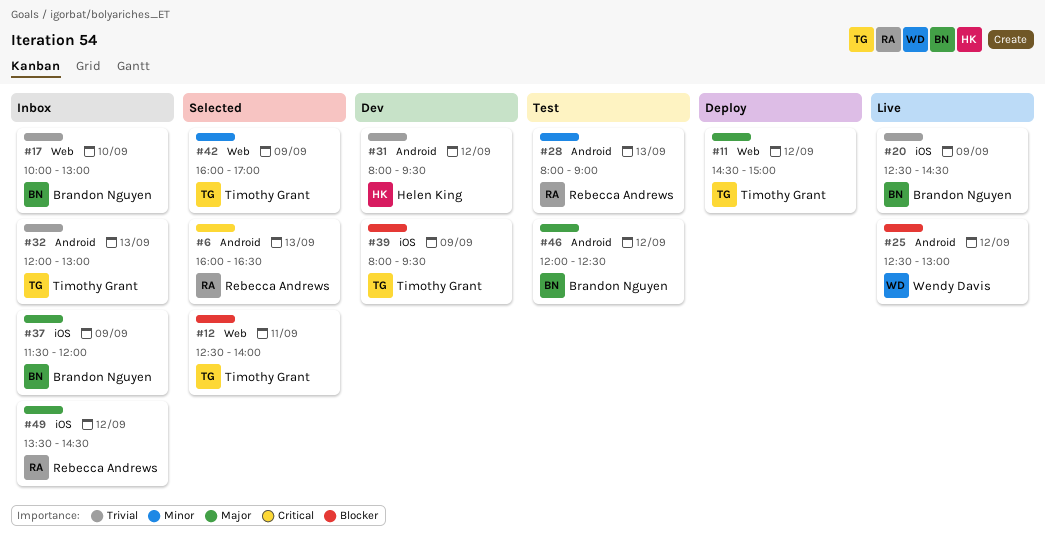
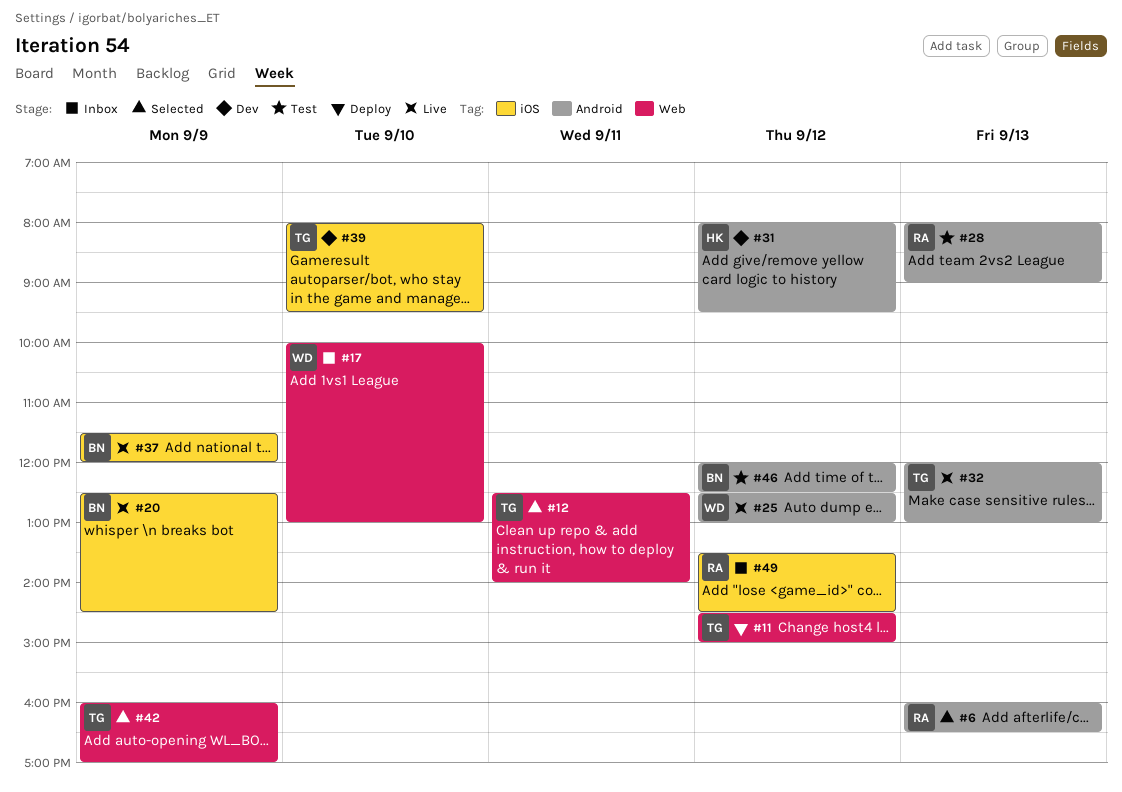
#17, owner: Brandon Nguyen -> Wendy Davis
#32, status: Inbox -> Live
#37, status: Inbox -> Live
#39, day: Sep 9 -> Sep 10

